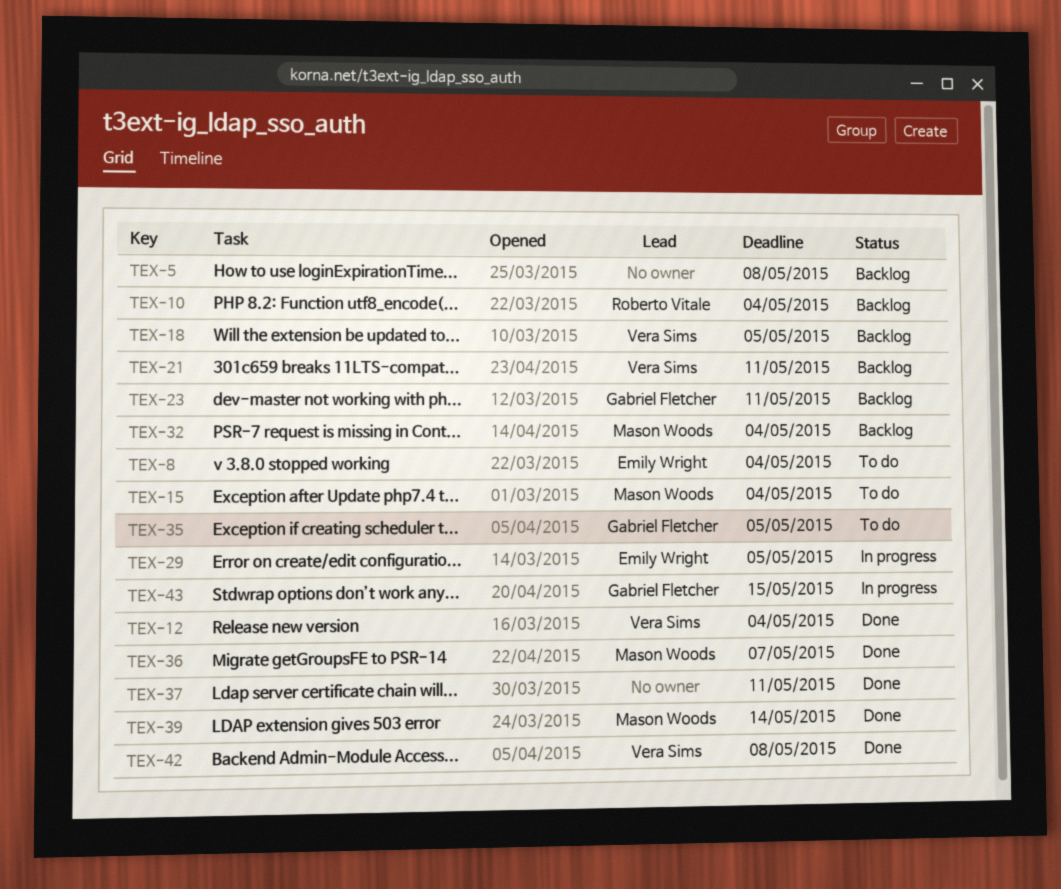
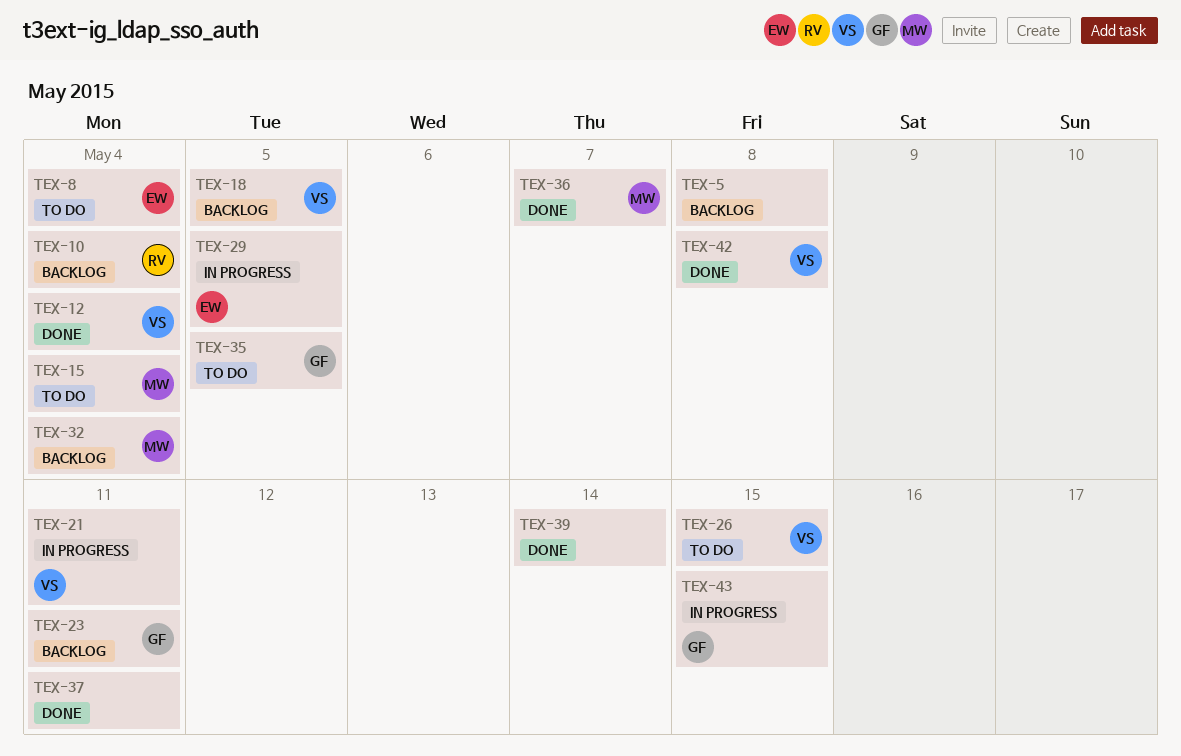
TEX-21, status: Backlog -> In progress
TEX-26: none -> present
TEX-39, owner: Mason Woods -> none

